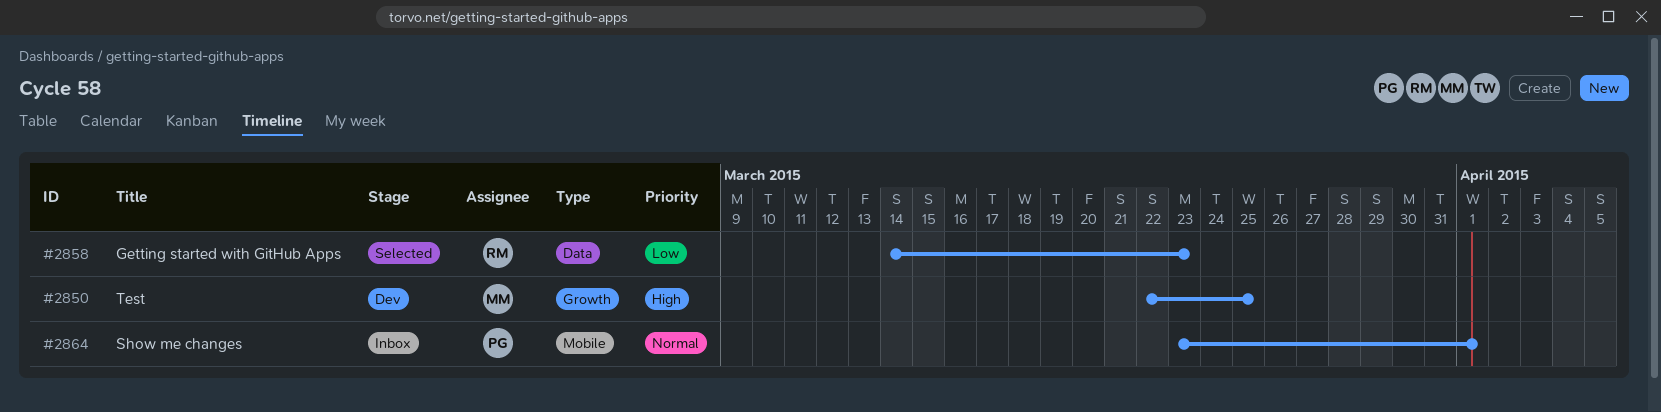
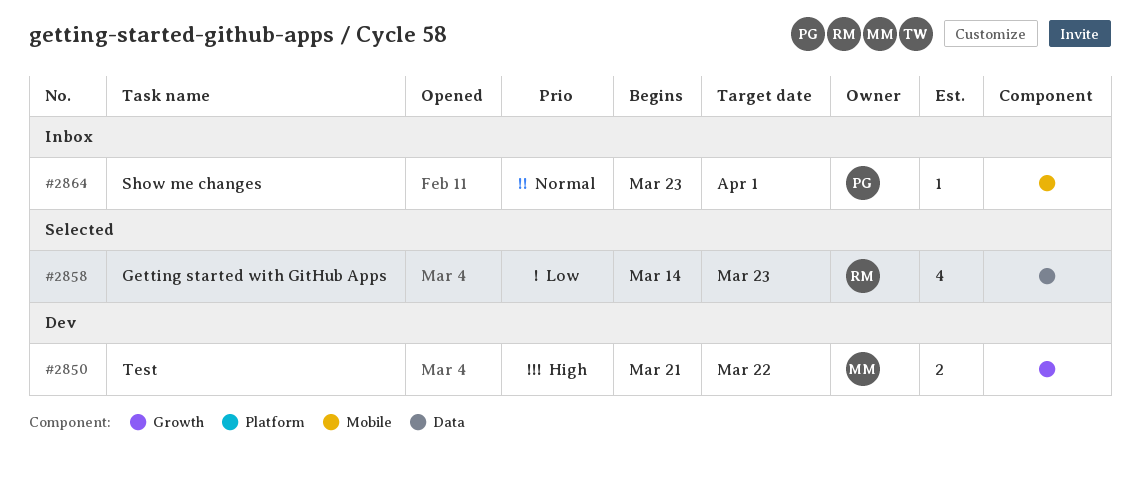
#2850, start: Mar 22 -> Mar 21
#2850, due: Mar 25 -> Mar 22

